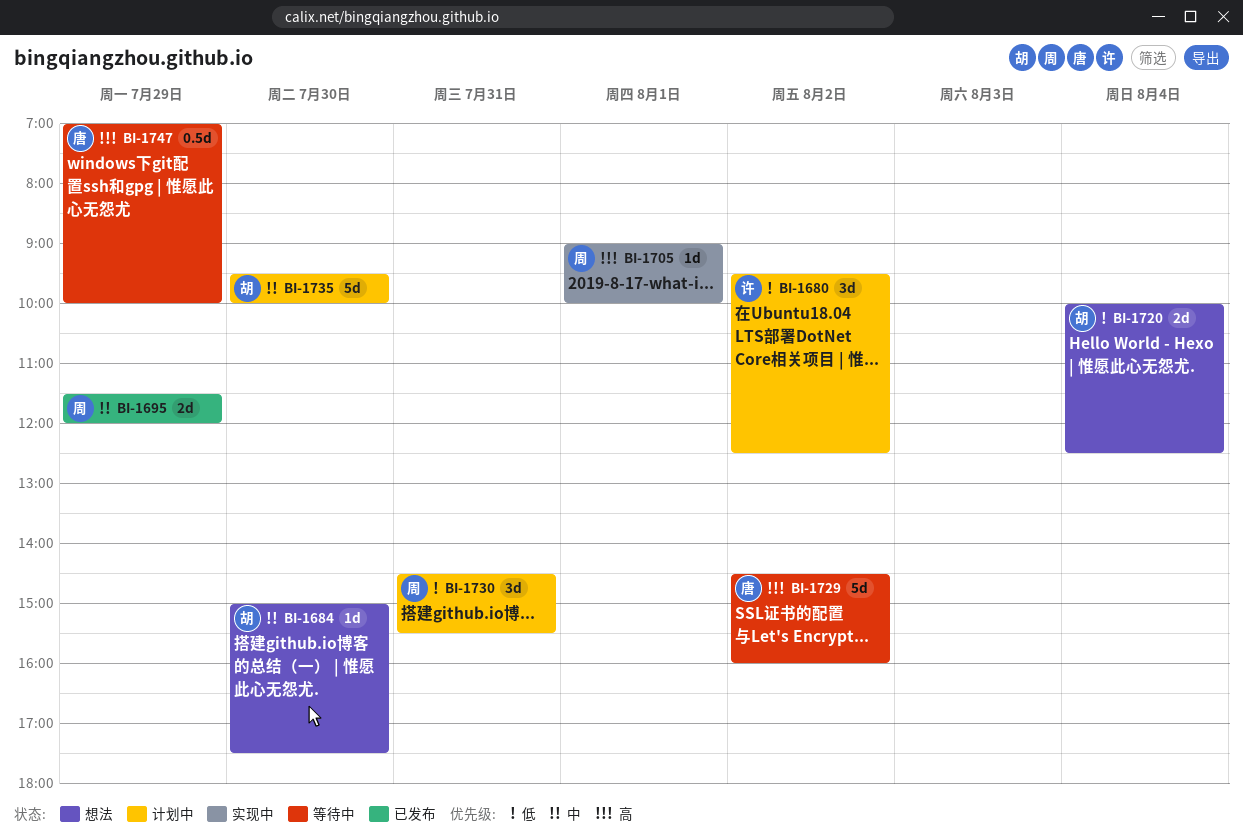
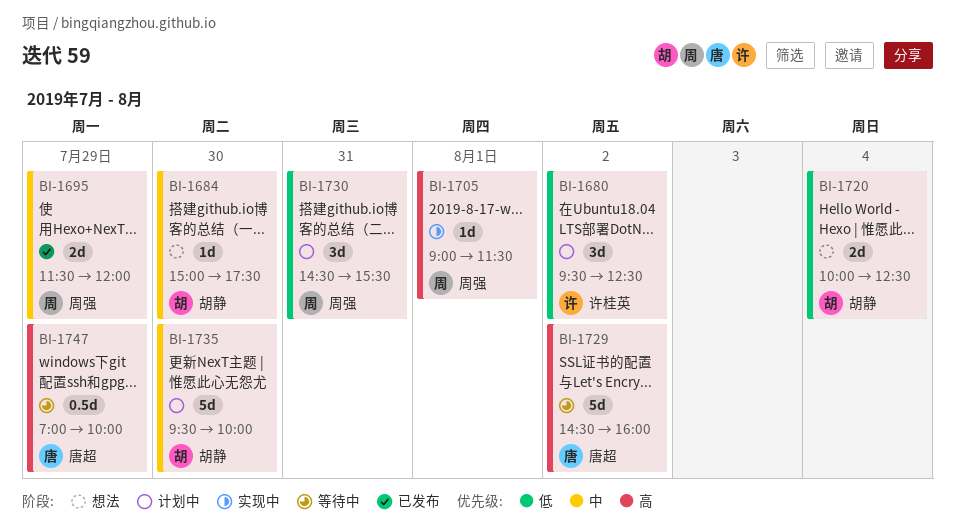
BI-1705, ends: 10:00 -> 11:30

